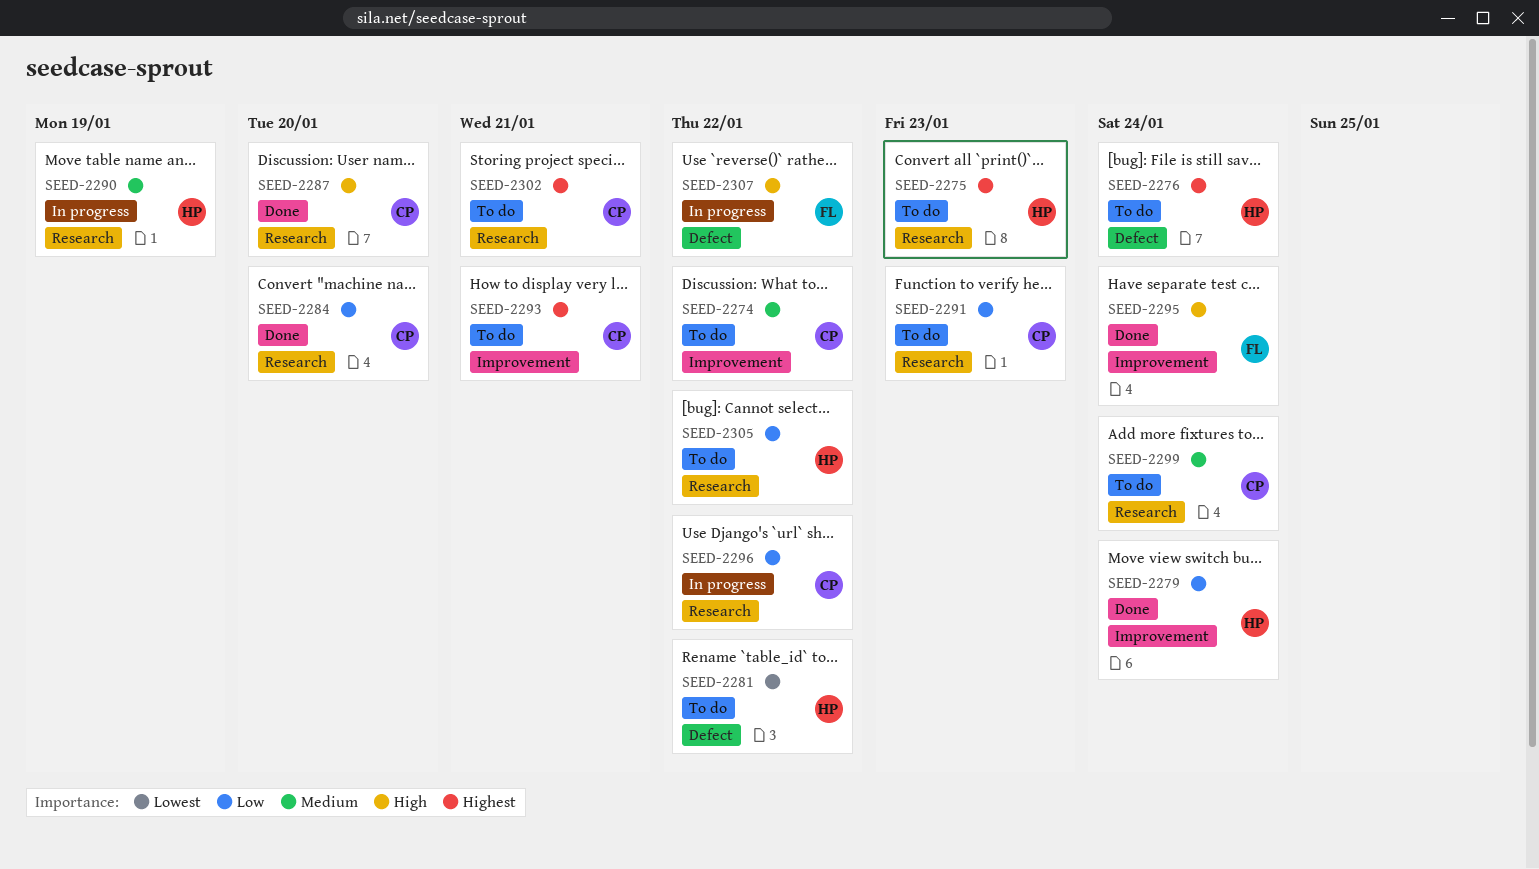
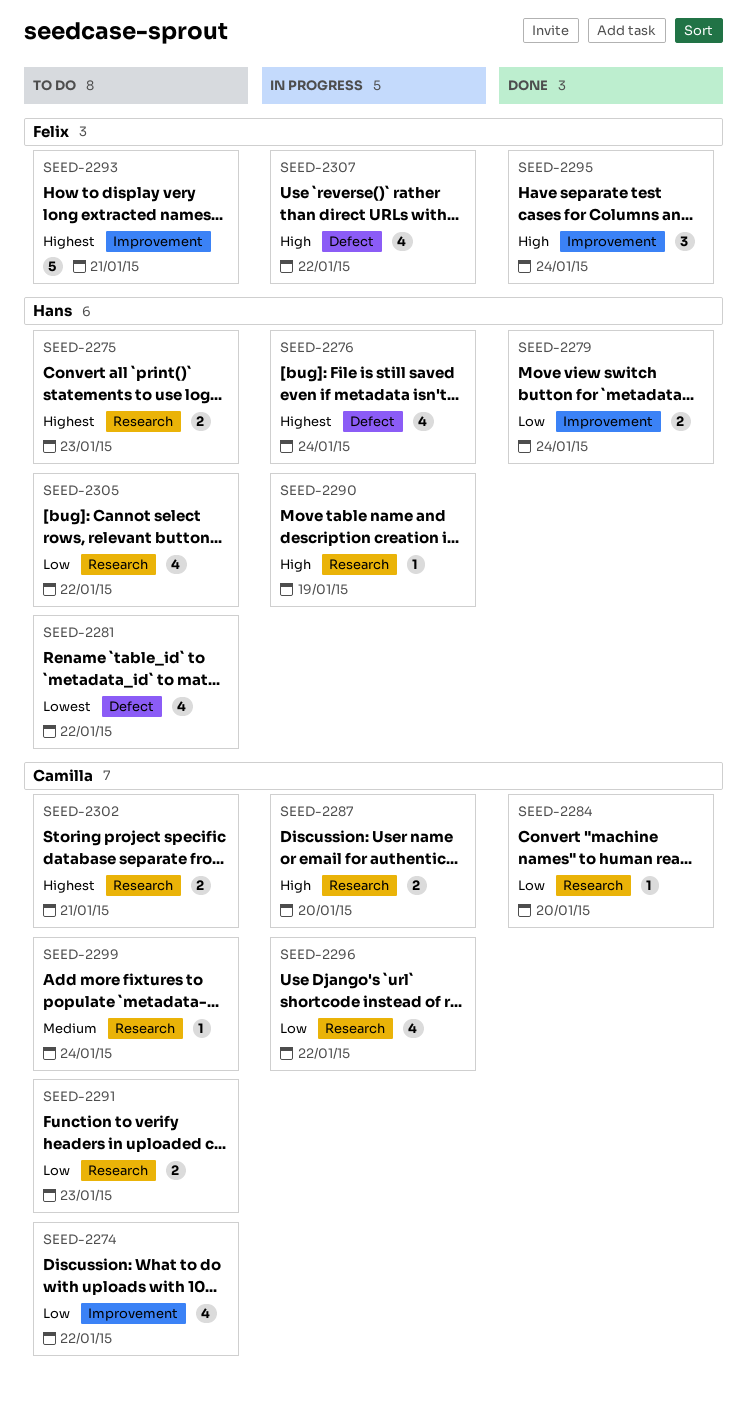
SEED-2274, priority: Medium -> Low
SEED-2276, status: To do -> In progress
SEED-2287, status: Done -> In progress
SEED-2290, priority: Medium -> High
SEED-2293, owner: Camilla -> Felix

